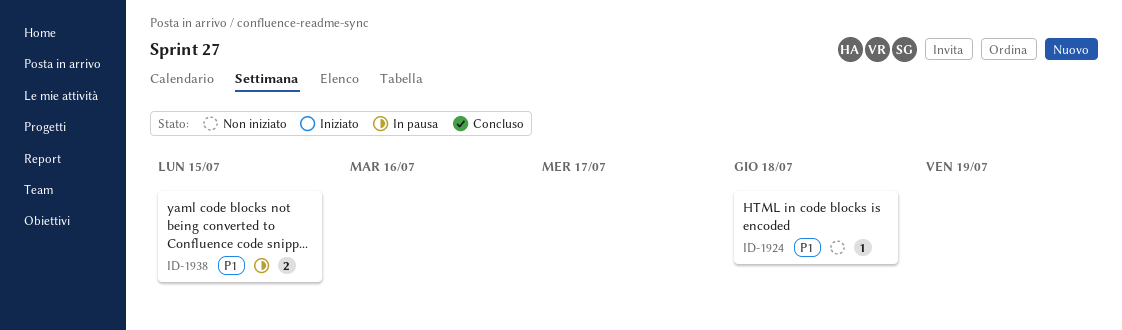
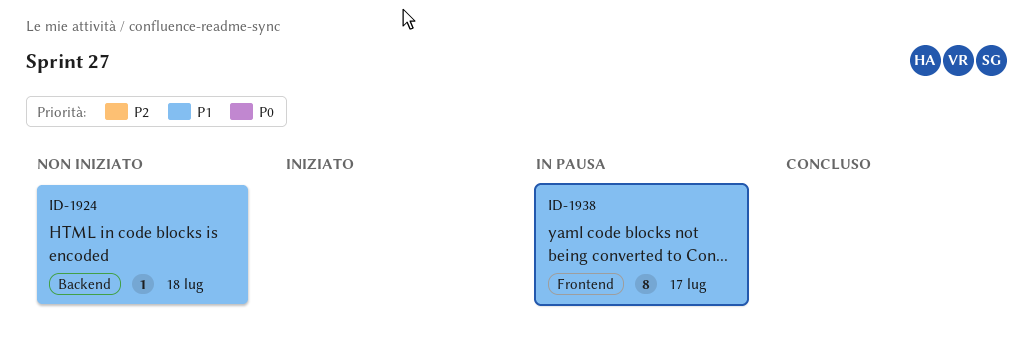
ID-1938, estimate: 2 -> 8
ID-1938, due: Jul 15 -> Jul 17

